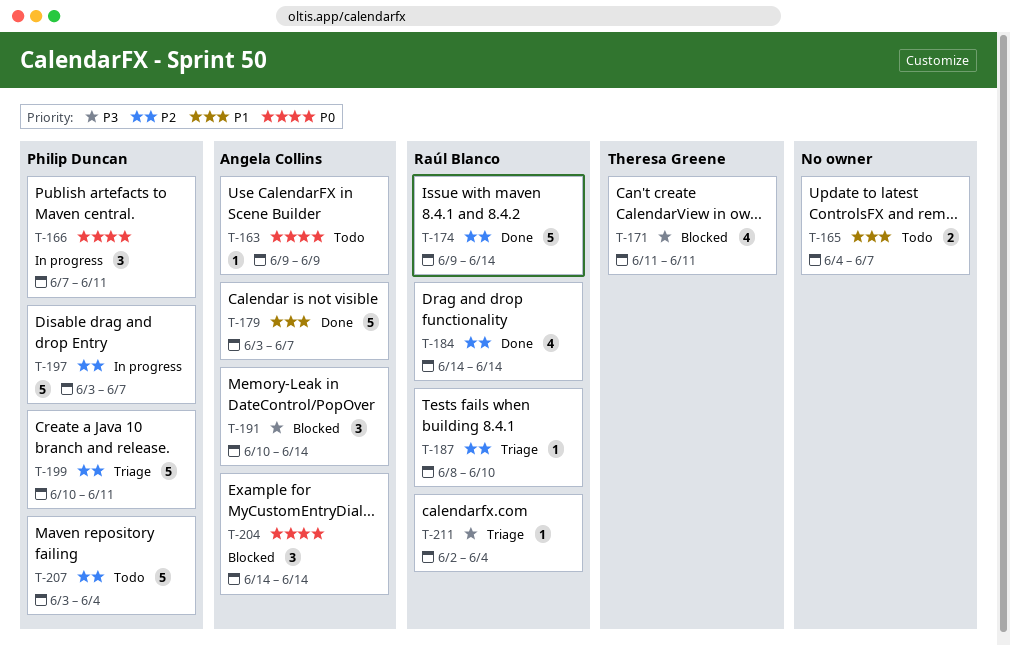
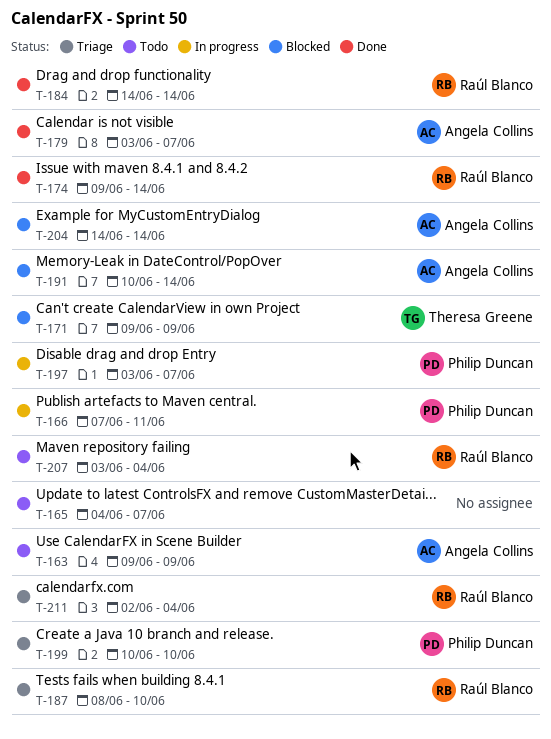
T-171, start: Jun 11 -> Jun 9
T-171, due: Jun 11 -> Jun 9
T-199, due: Jun 11 -> Jun 10
T-207, owner: Philip Duncan -> Raúl Blanco

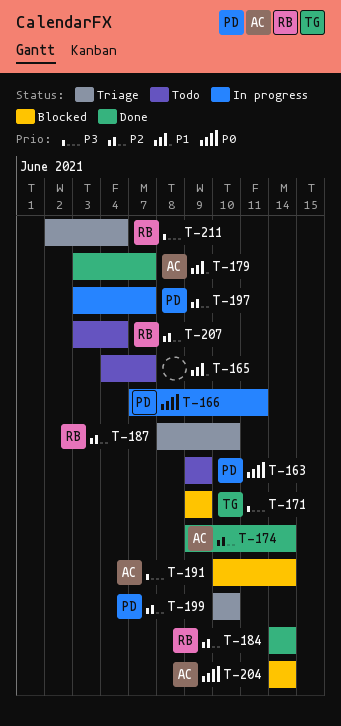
T-163, owner: Angela Collins -> Philip Duncan
T-174, owner: Raúl Blanco -> Angela Collins

